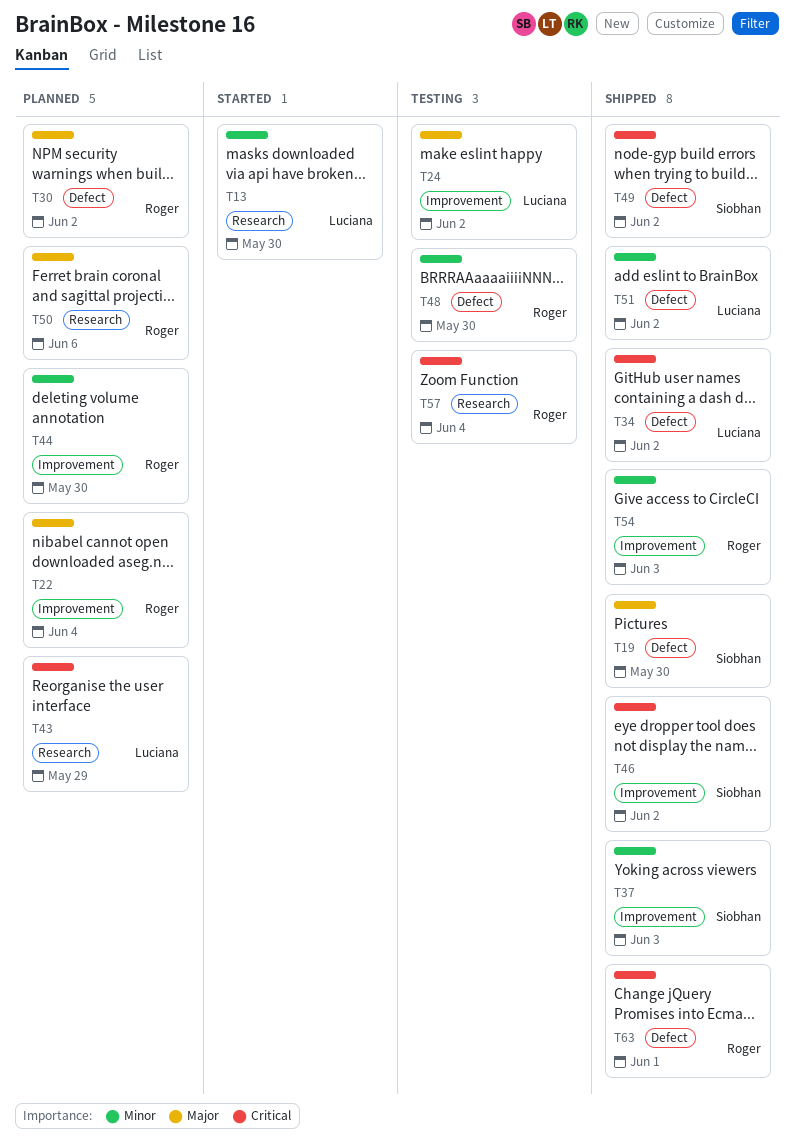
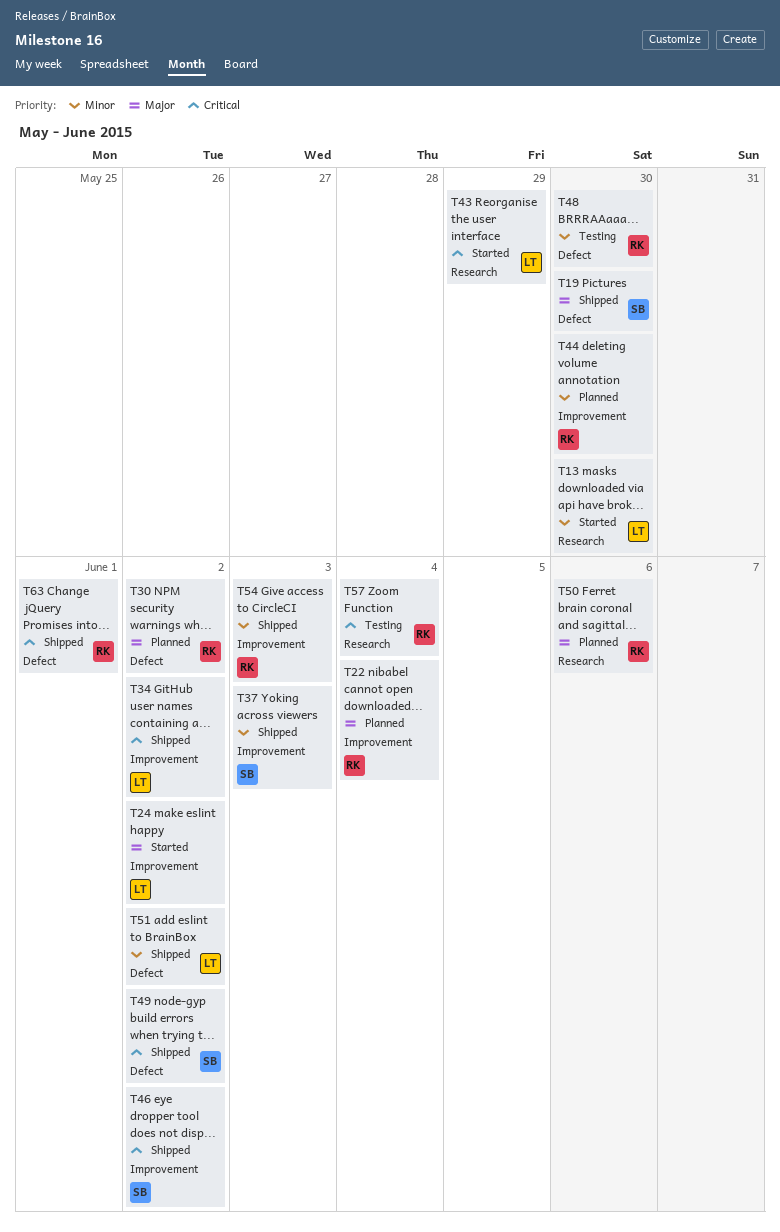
T24, status: Testing -> Started
T34, label: Defect -> Improvement
T43, status: Planned -> Started

